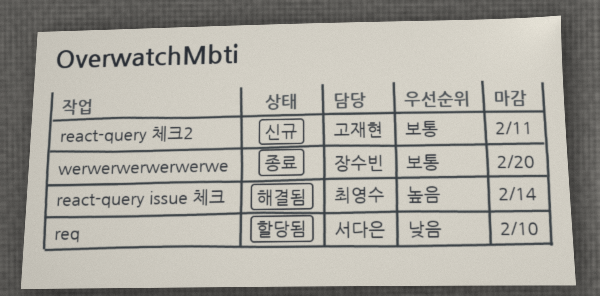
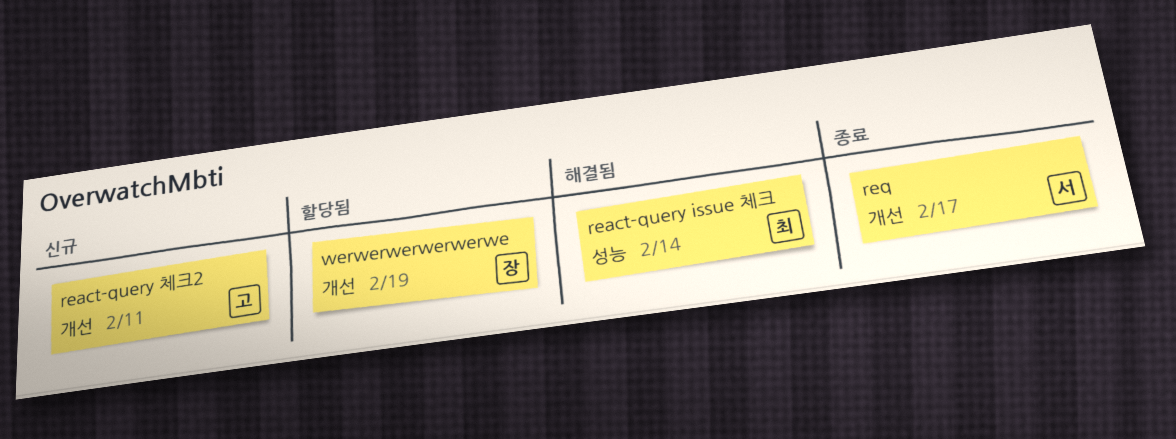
req, status: 할당됨 -> 종료
req, due: Feb 10 -> Feb 17
werwerwerwerwerwe, status: 종료 -> 할당됨
werwerwerwerwerwe, due: Feb 20 -> Feb 19

